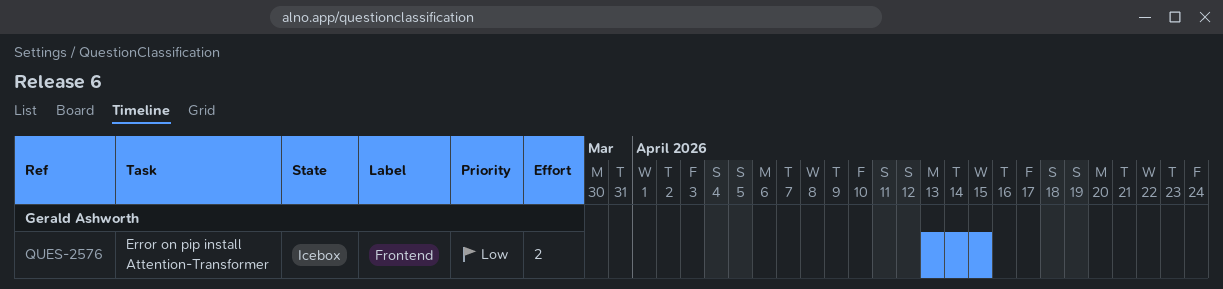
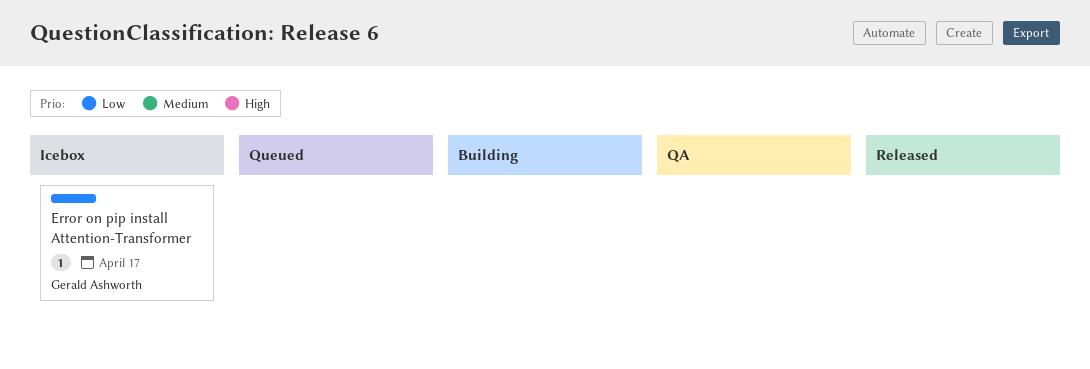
Error on pip install Attention-Transformer, estimate: 2 -> 1
Error on pip install Attention-Transformer, due: Apr 15 -> Apr 17

